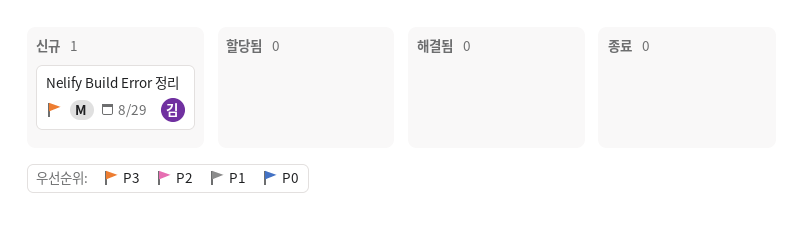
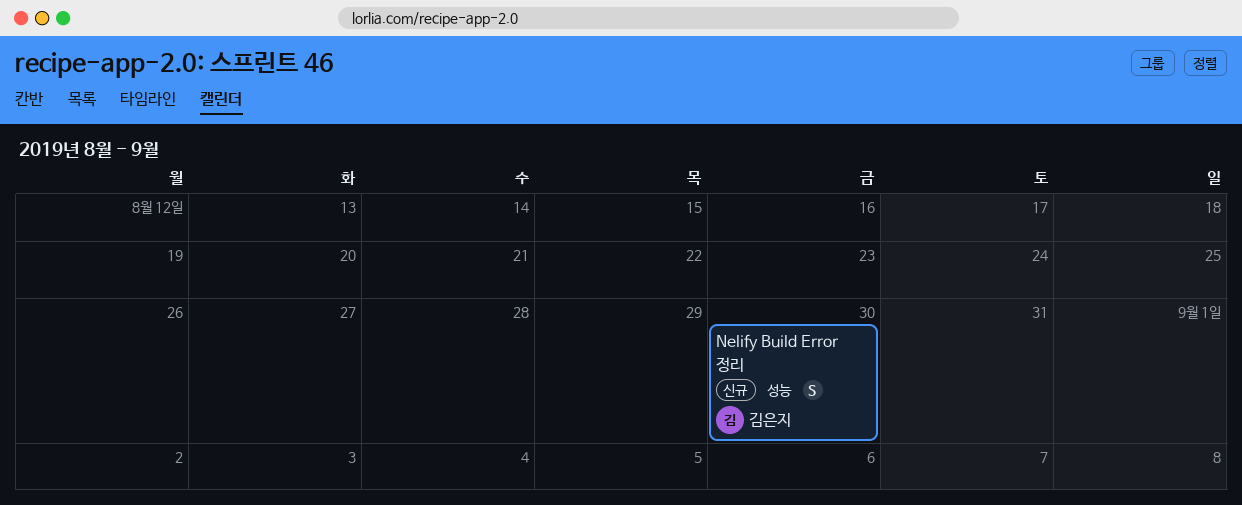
Nelify Build Error 정리, estimate: M -> S
Nelify Build Error 정리, due: Aug 29 -> Aug 30

